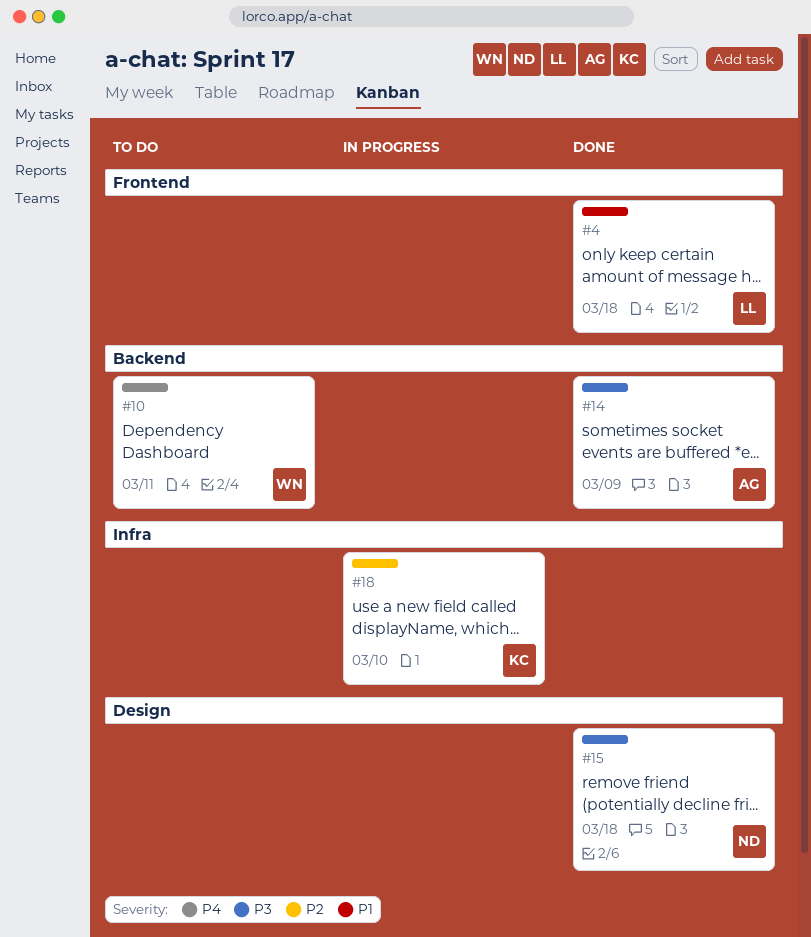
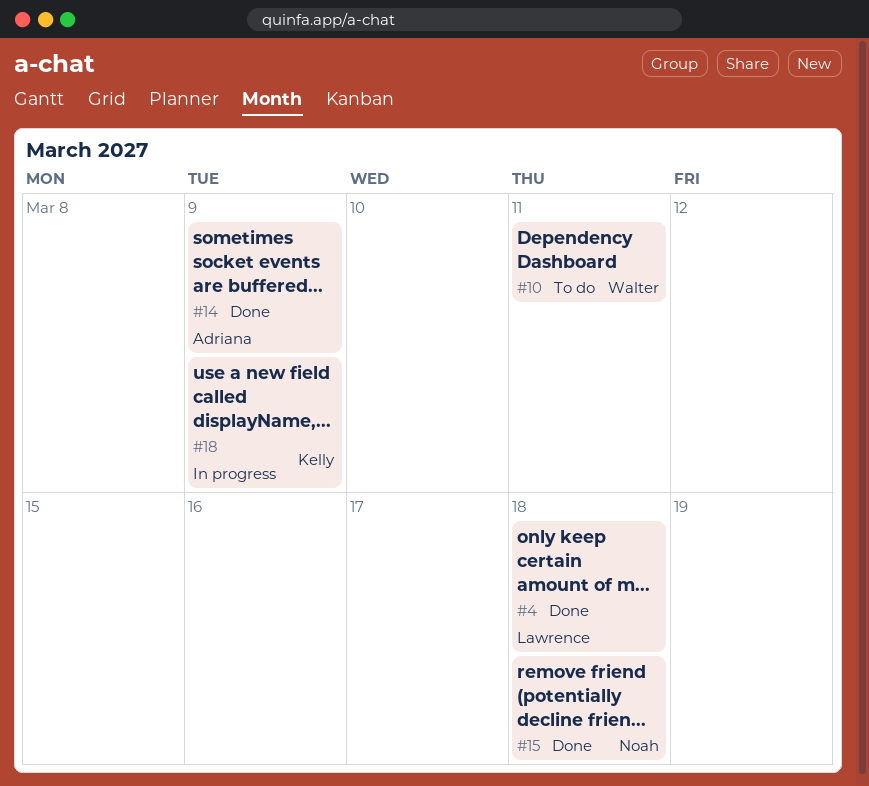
#18, due: Mar 10 -> Mar 9

